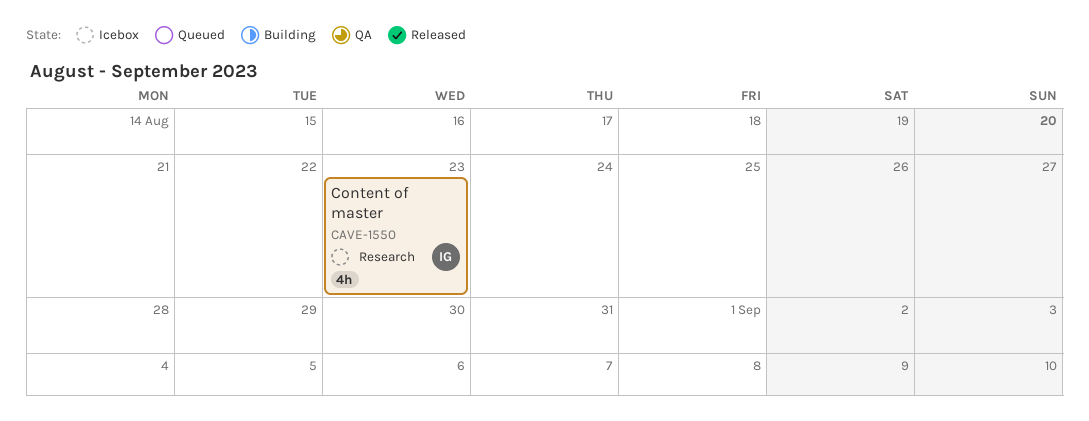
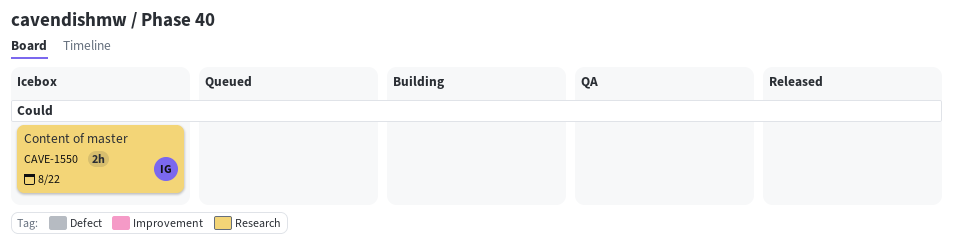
CAVE-1550, estimate: 4h -> 2h
CAVE-1550, due: Aug 23 -> Aug 22

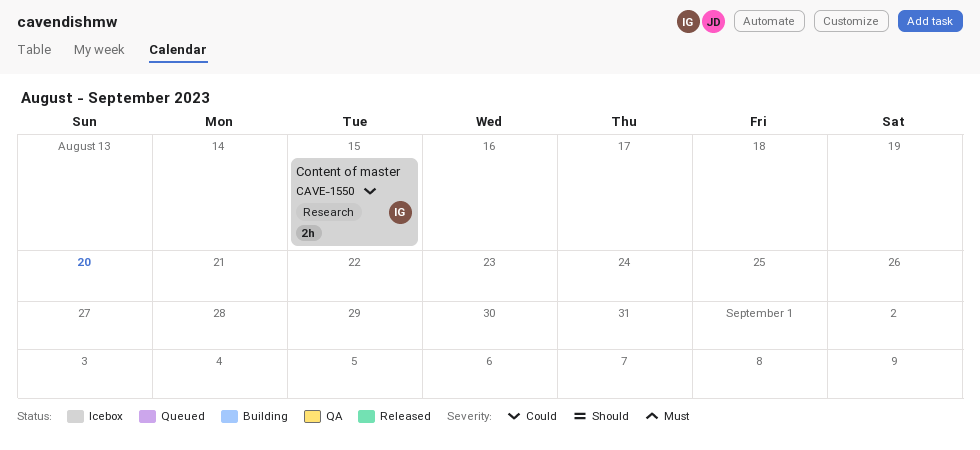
CAVE-1550, due: Aug 22 -> Aug 15

